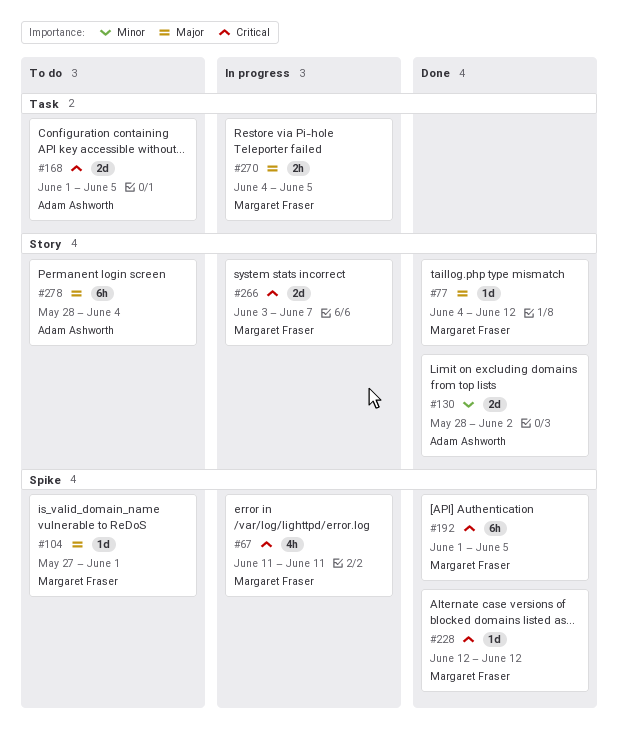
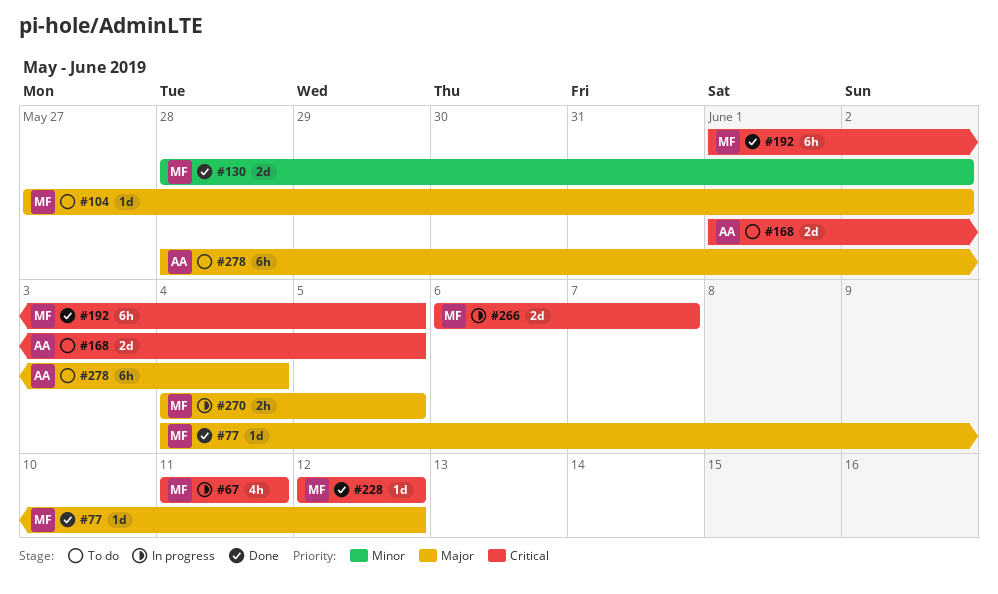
#104, due: Jun 1 -> Jun 2
#130, owner: Adam Ashworth -> Margaret Fraser
#266, start: Jun 3 -> Jun 6

